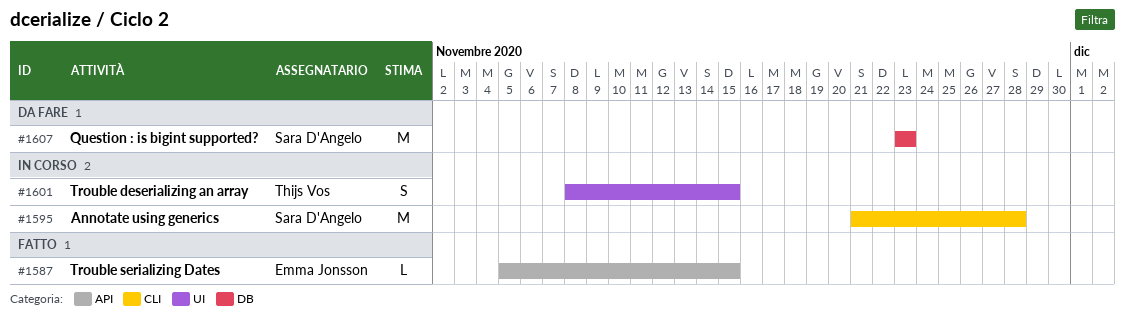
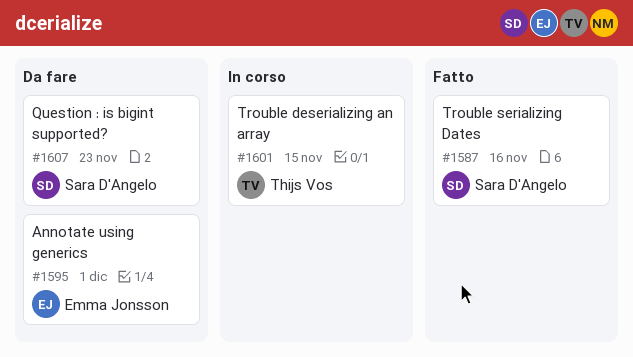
#1587, owner: Emma Jonsson -> Sara D'Angelo
#1587, due: Nov 15 -> Nov 16
#1595, status: In corso -> Da fare
#1595, owner: Sara D'Angelo -> Emma Jonsson
#1595, due: Nov 28 -> Dec 1

